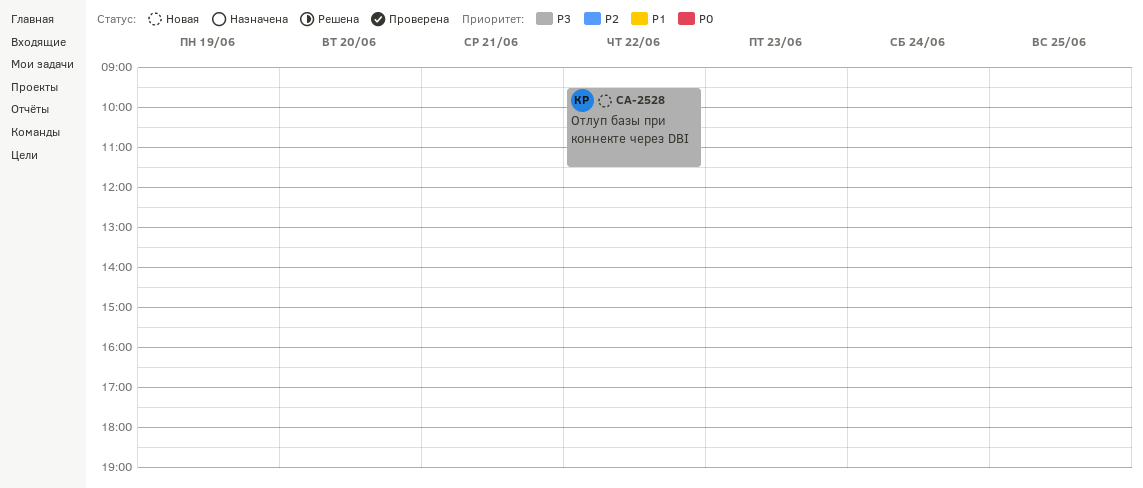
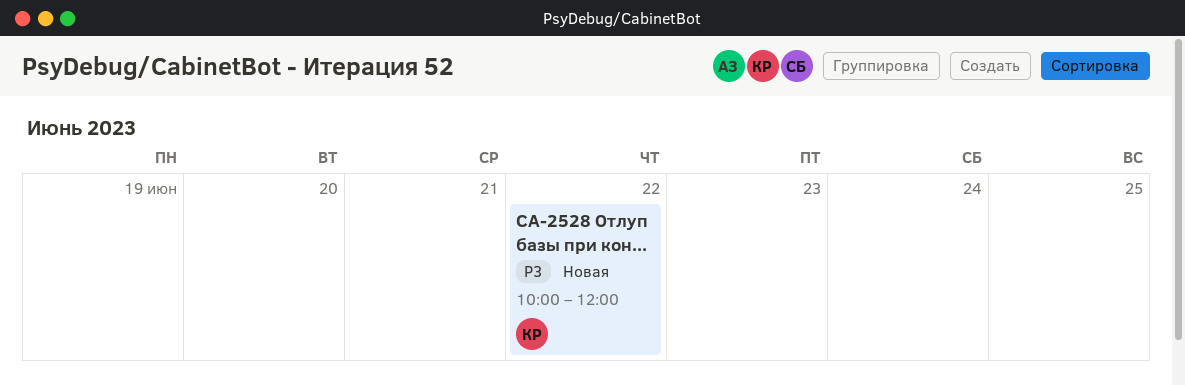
CA-2528, begins: 09:30 -> 10:00
CA-2528, ends: 11:30 -> 12:00

